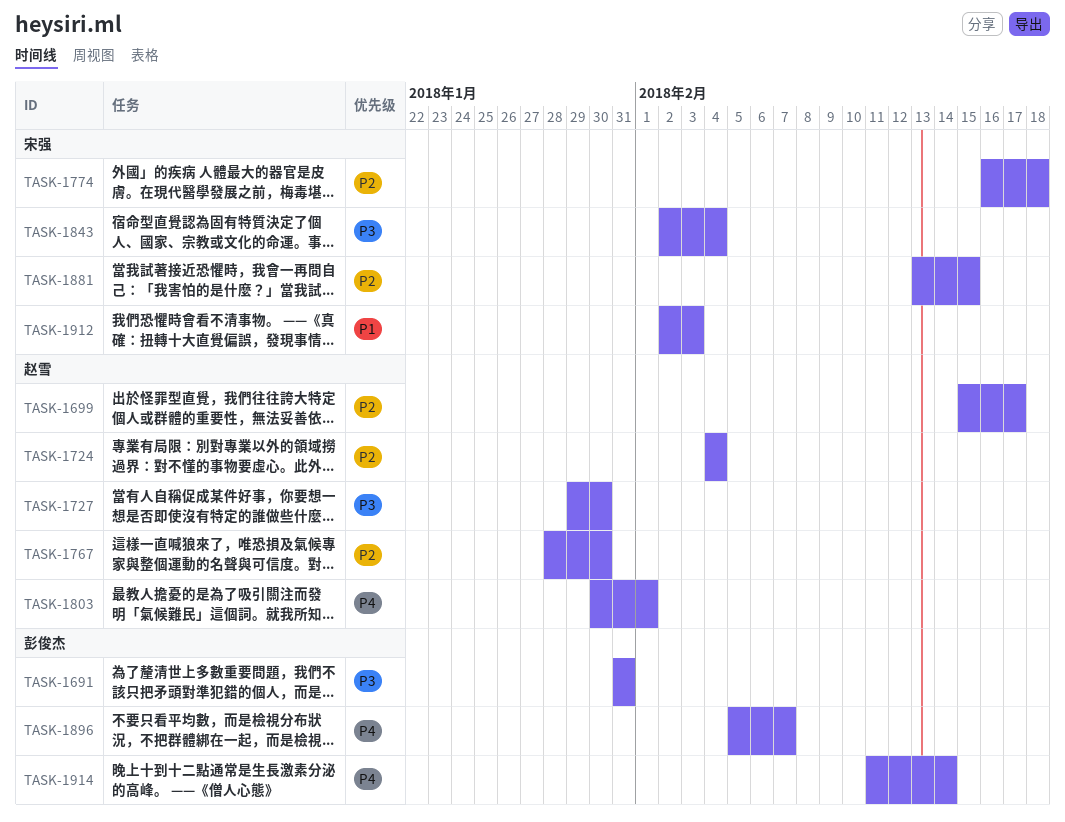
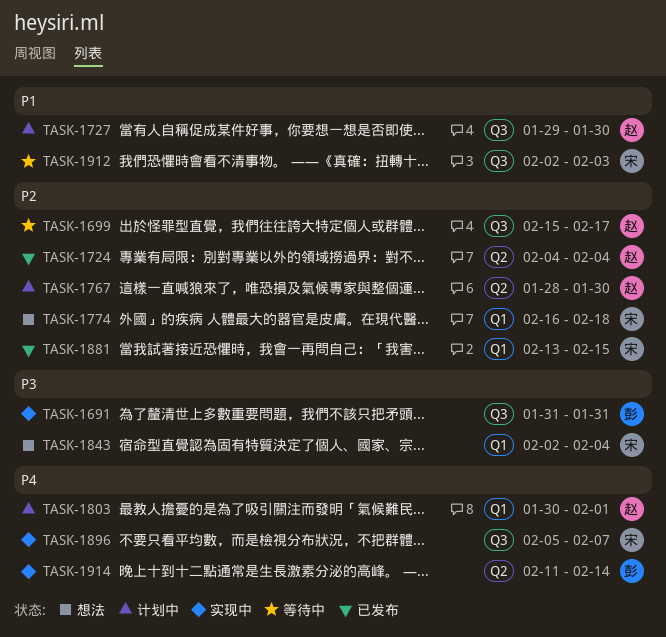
TASK-1727, priority: P3 -> P1
TASK-1896, owner: 彭俊杰 -> 宋强

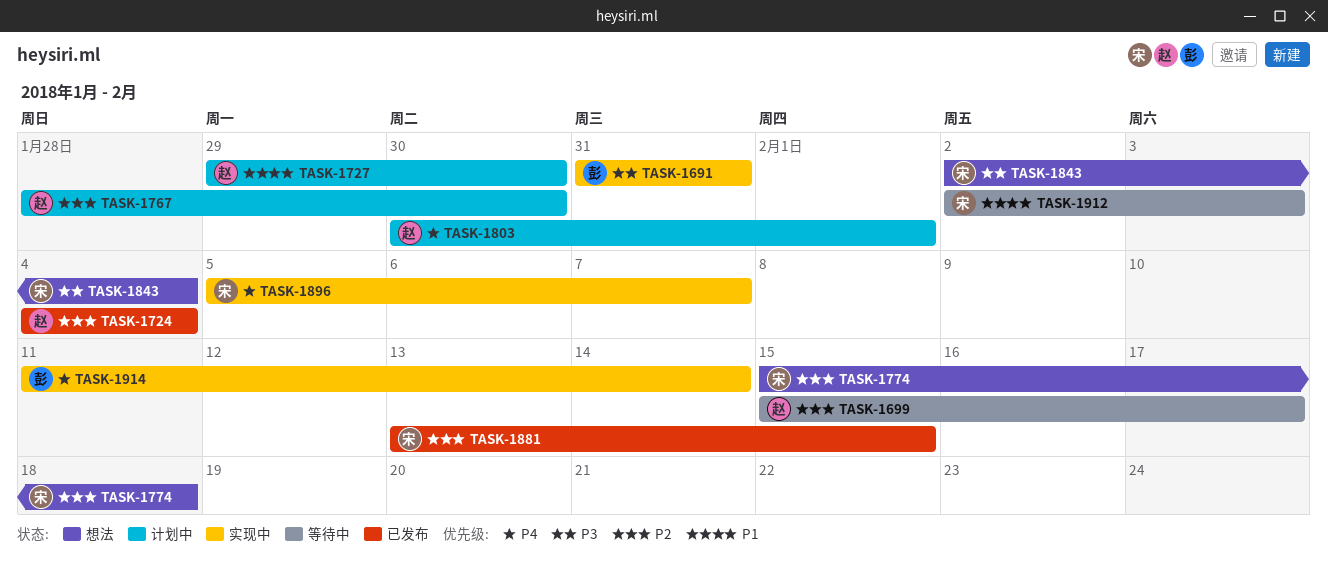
TASK-1774, start: Feb 16 -> Feb 15

